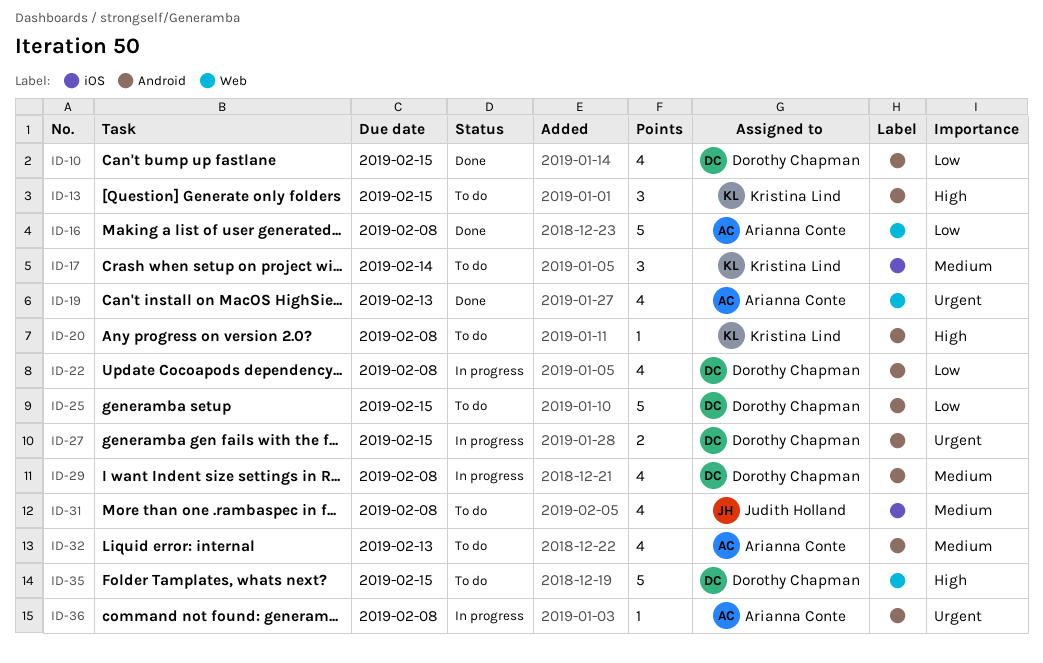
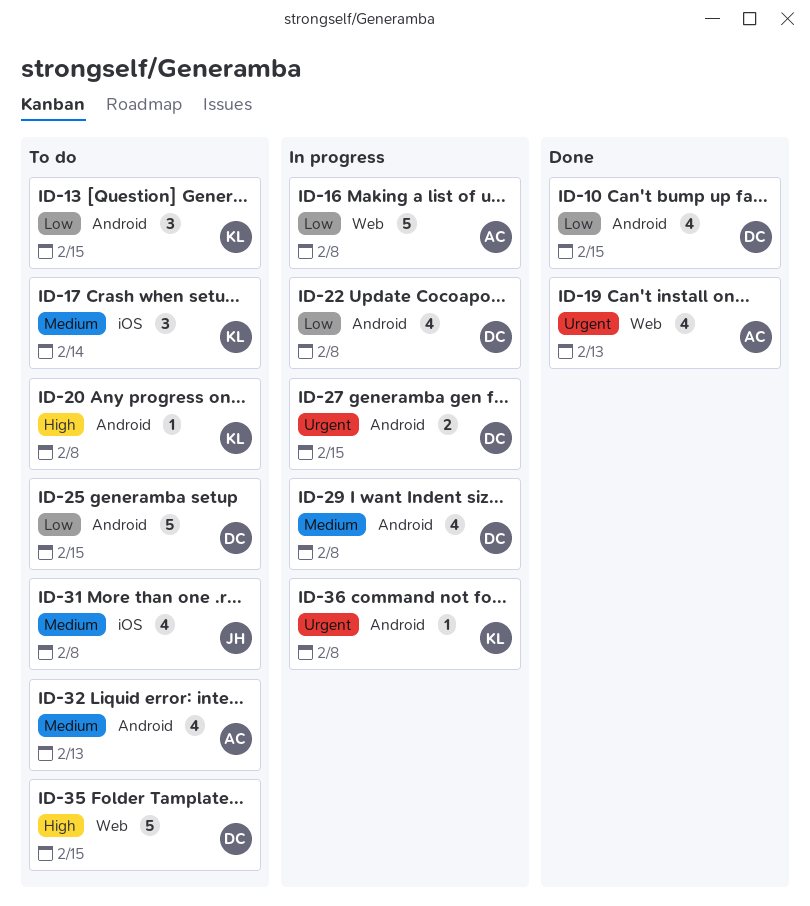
ID-13, priority: High -> Low
ID-16, status: Done -> In progress
ID-36, owner: Arianna Conte -> Kristina Lind

